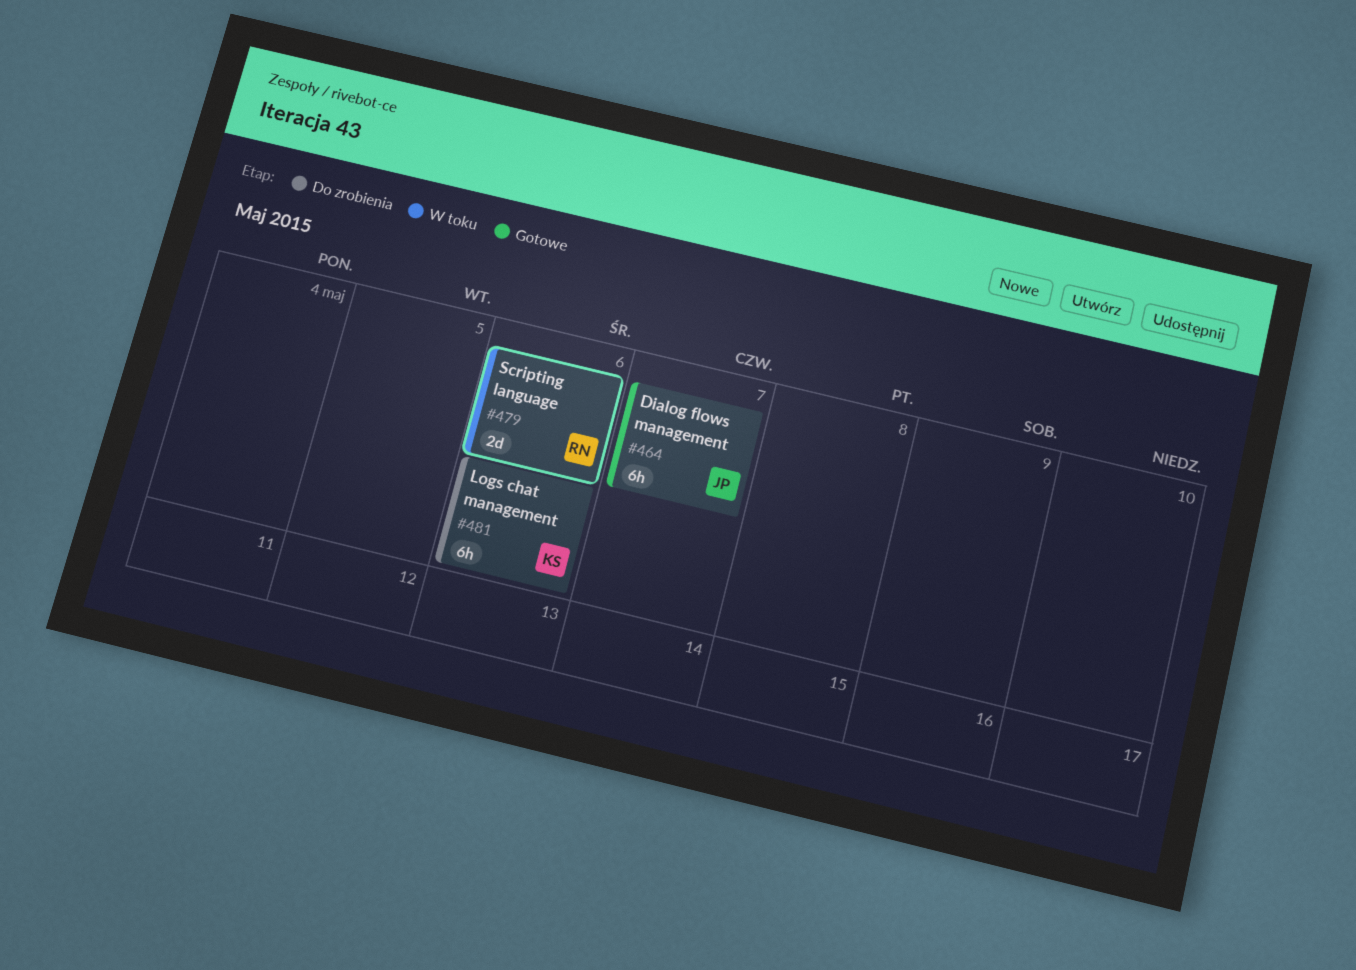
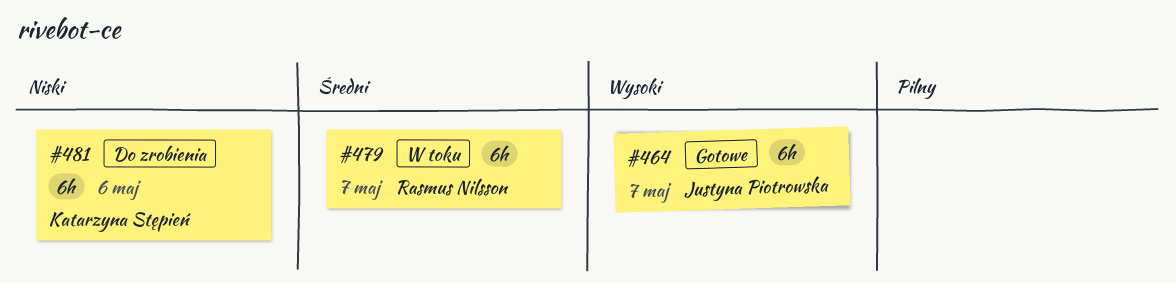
#479, estimate: 2d -> 6h
#479, due: May 6 -> May 7

